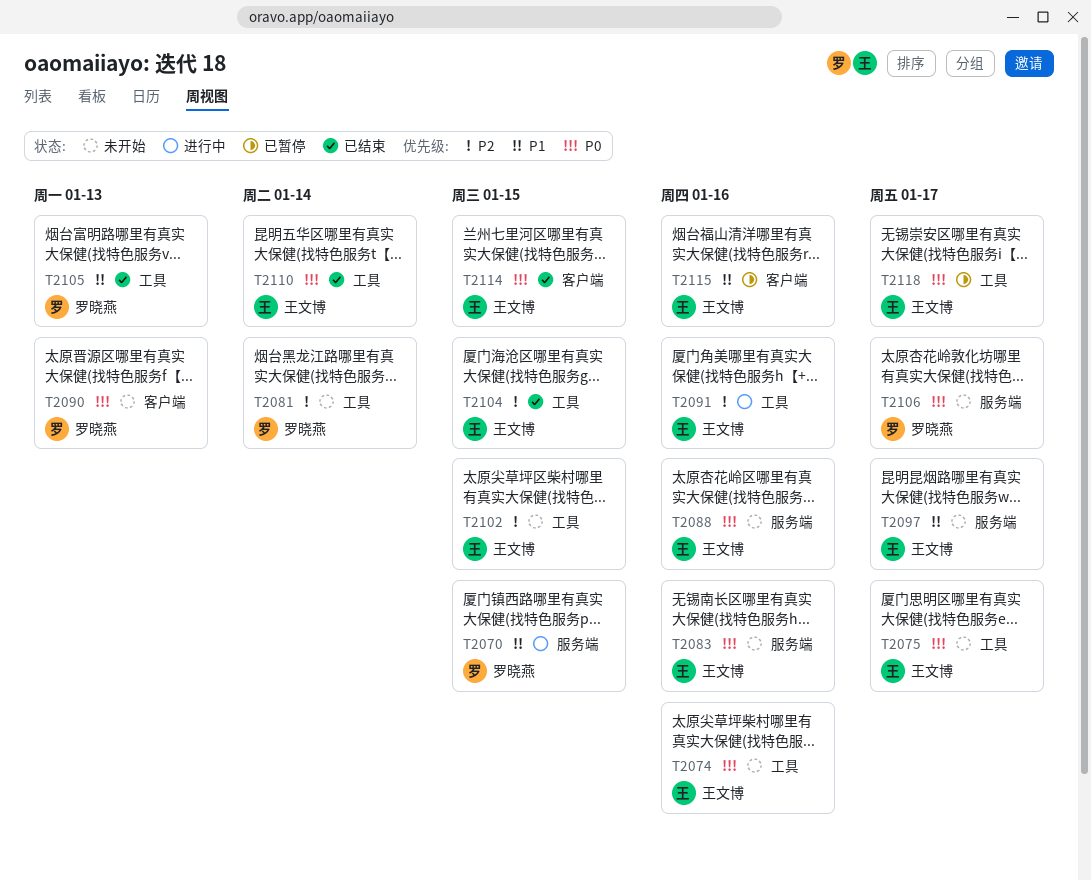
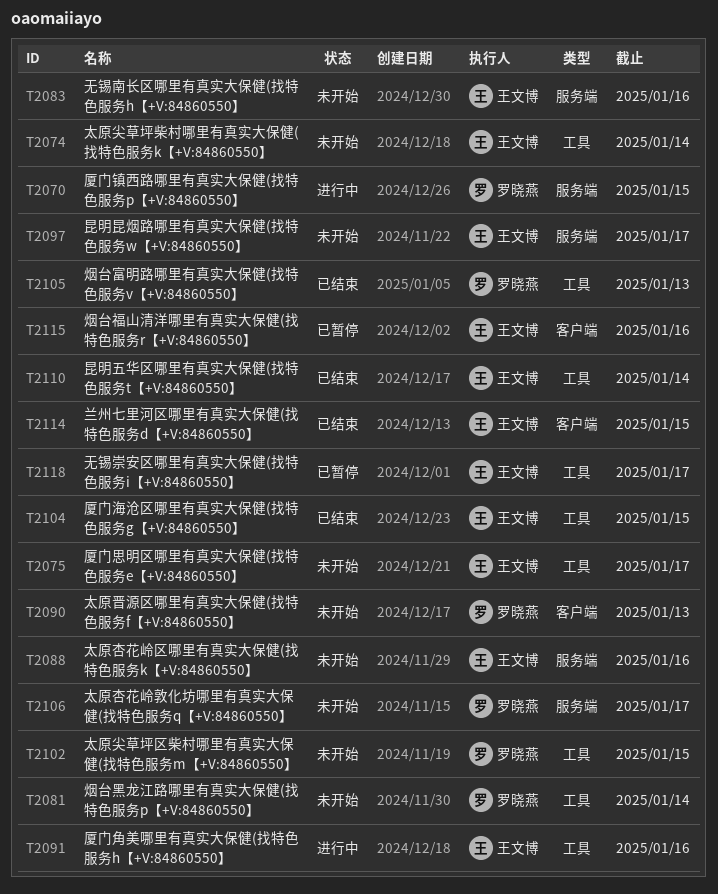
T2074, due: Jan 16 -> Jan 14
T2102, owner: 王文博 -> 罗晓燕

